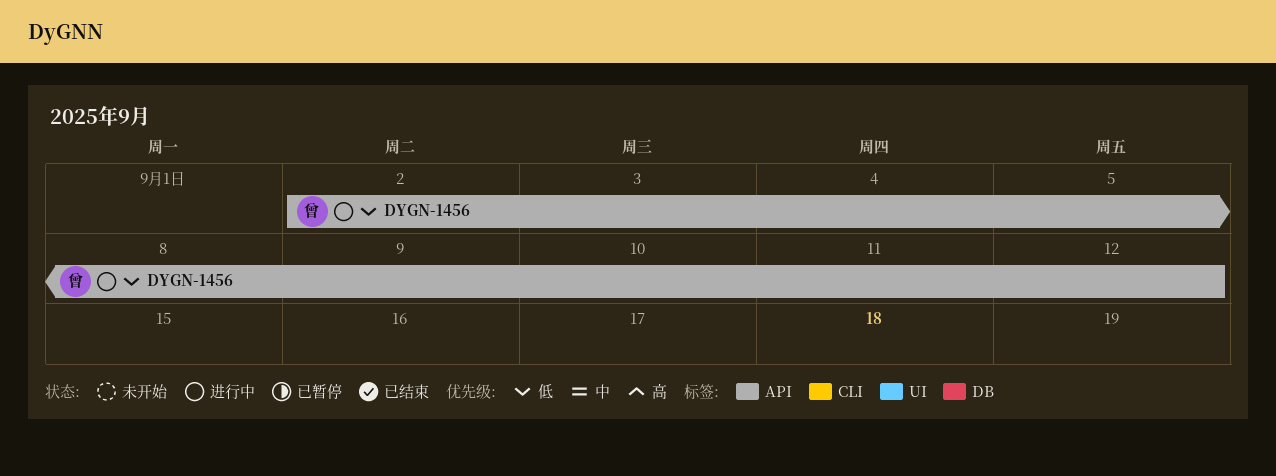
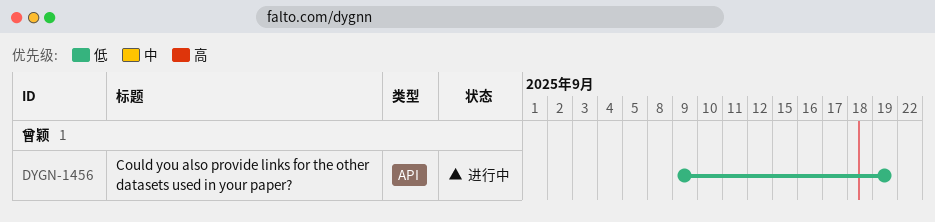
DYGN-1456, start: Sep 2 -> Sep 9
DYGN-1456, due: Sep 12 -> Sep 19

